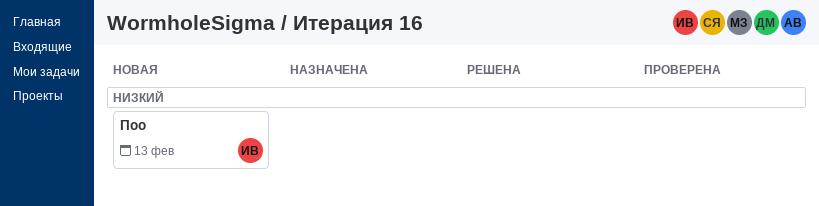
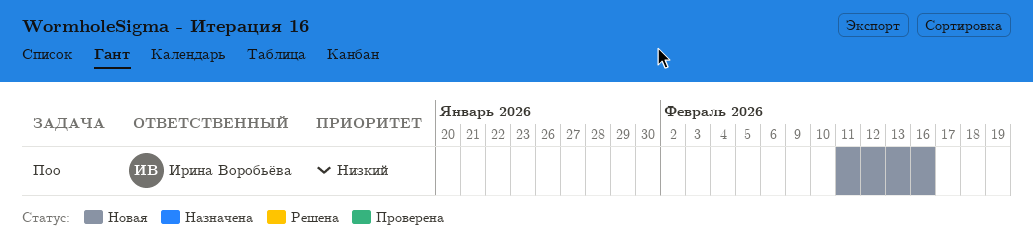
Поо, due: Feb 13 -> Feb 16

